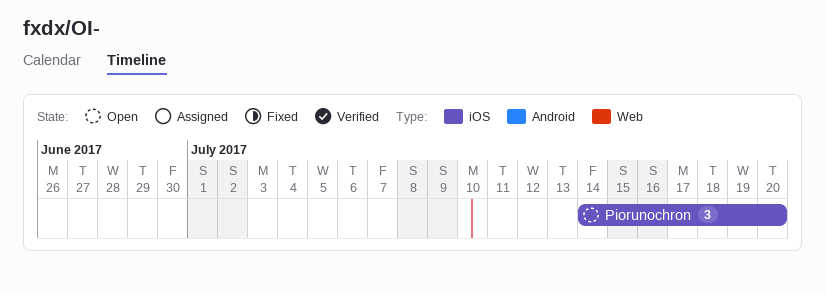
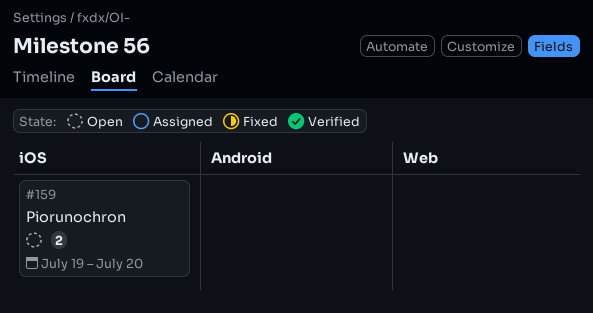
Piorunochron, estimate: 3 -> 2
Piorunochron, start: Jul 14 -> Jul 19

